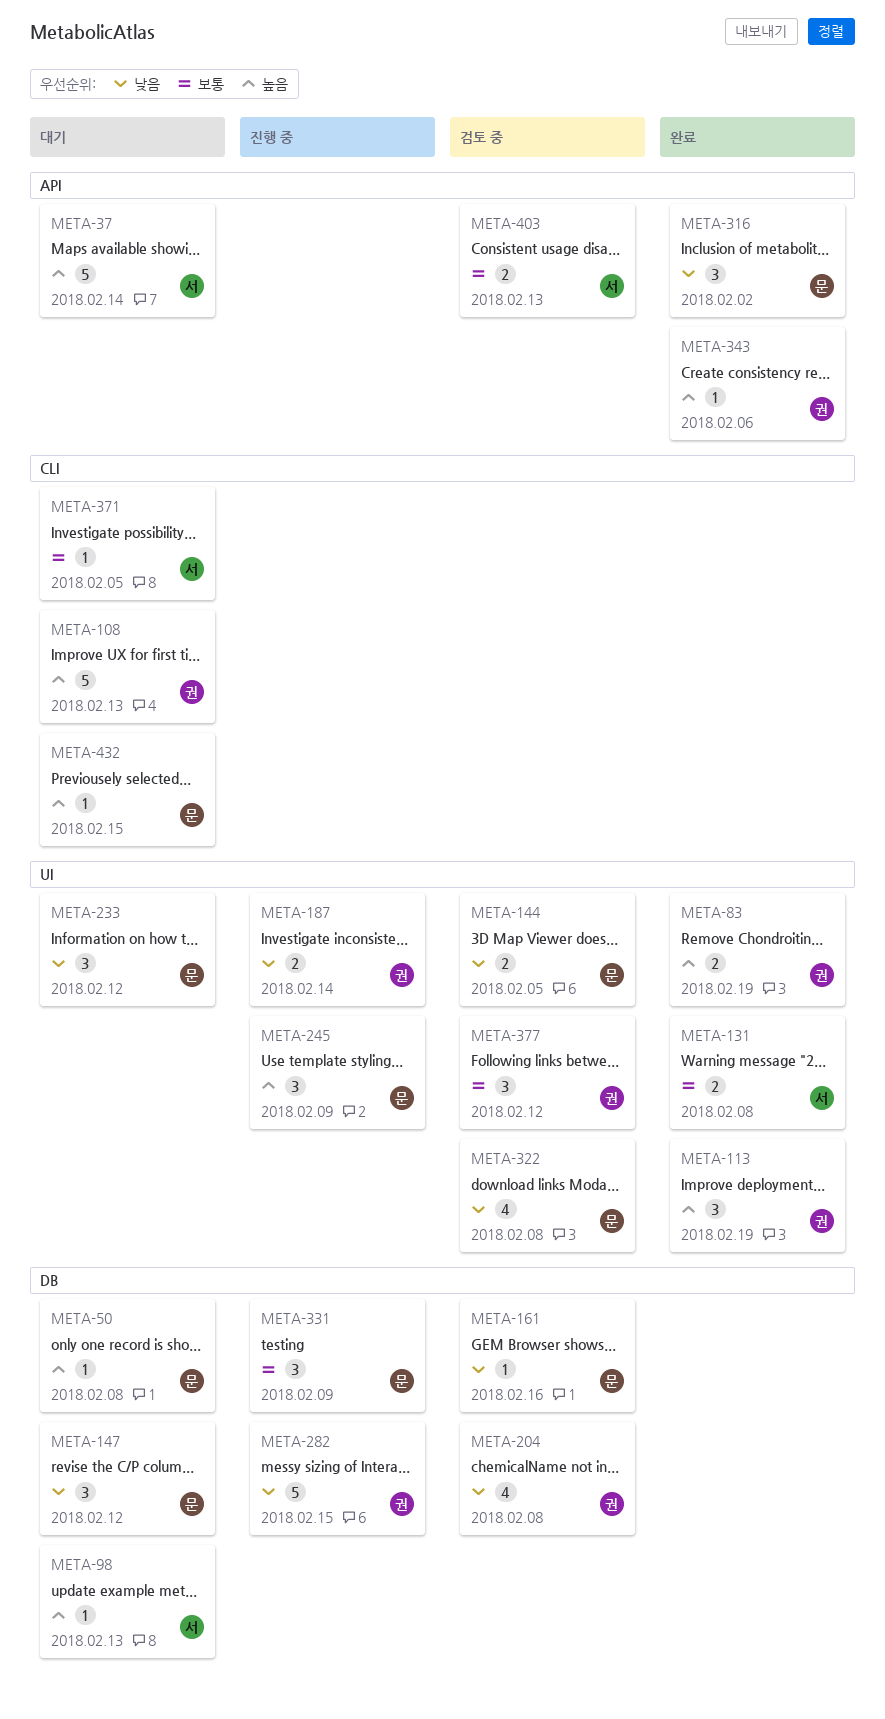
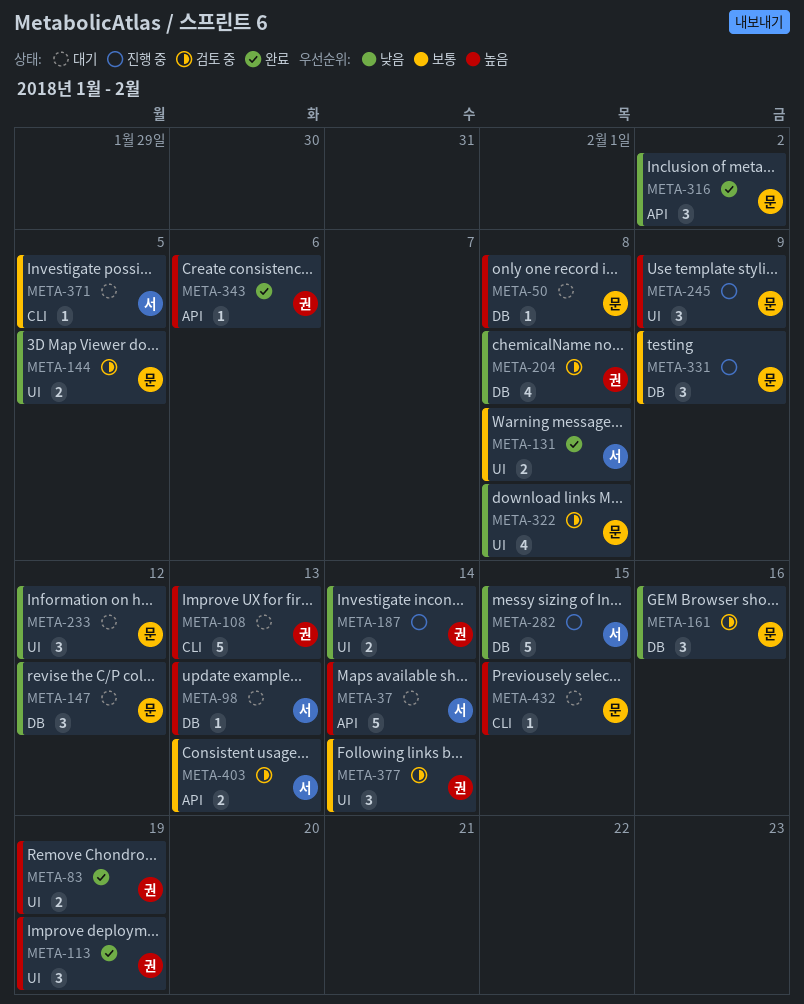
META-161, estimate: 1 -> 3
META-282, owner: 권 -> 서
META-377, due: Feb 12 -> Feb 14

